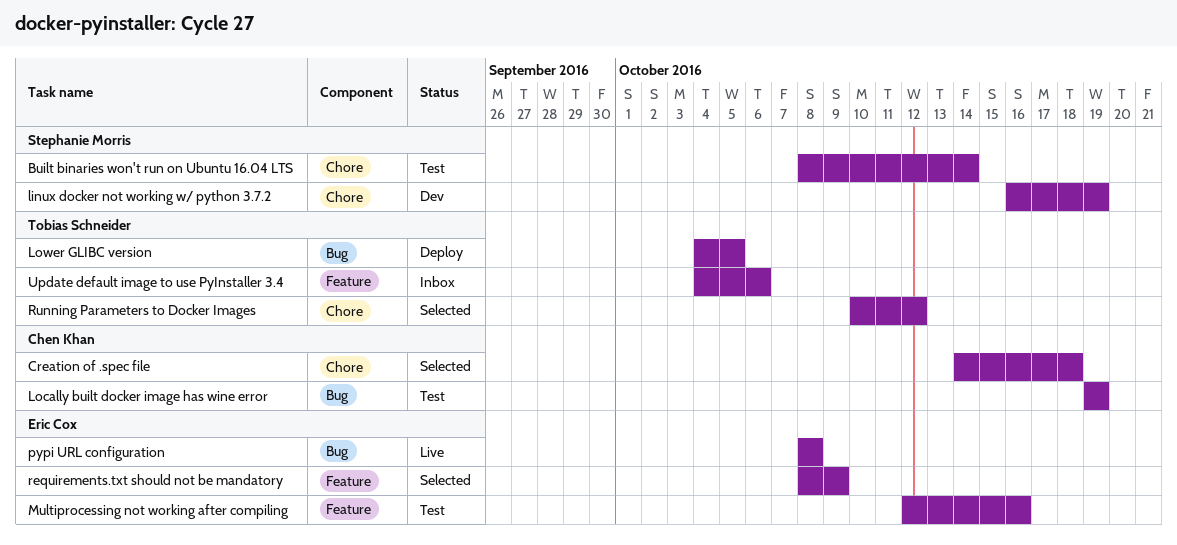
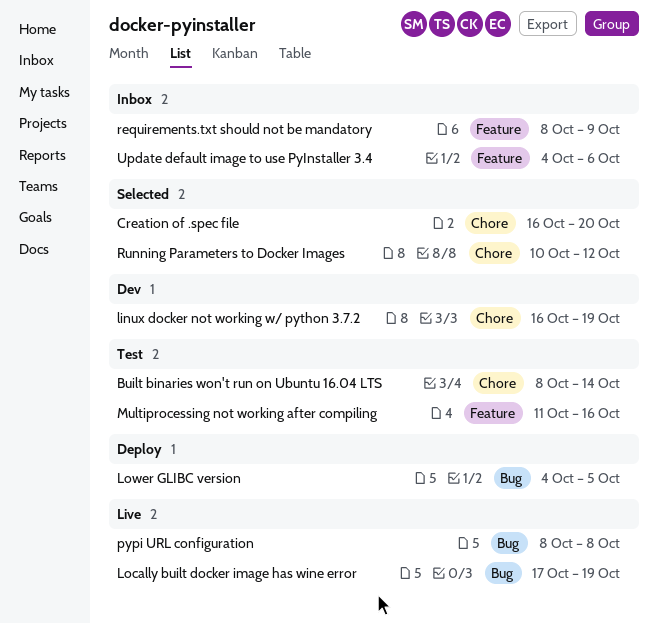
Creation of .spec file, start: Oct 14 -> Oct 16
Creation of .spec file, due: Oct 18 -> Oct 20
Locally built docker image has wine error, status: Test -> Live
Locally built docker image has wine error, start: Oct 19 -> Oct 17
Multiprocessing not working after compiling, start: Oct 12 -> Oct 11
requirements.txt should not be mandatory, status: Selected -> Inbox

